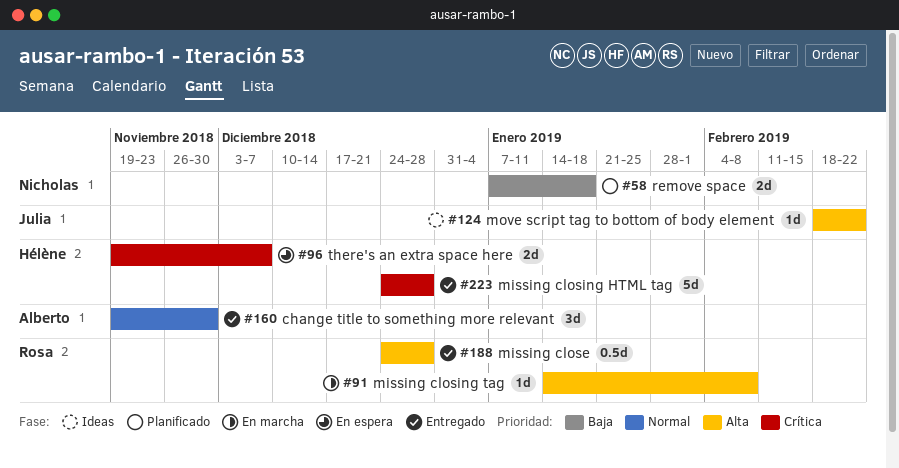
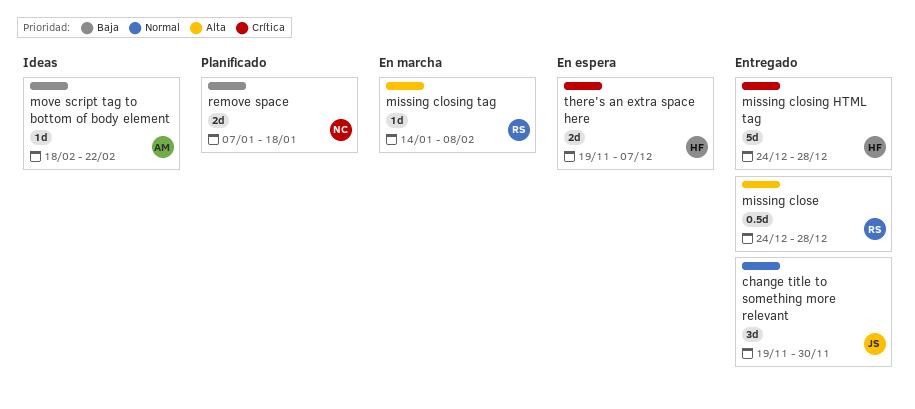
change title to something more relevant, owner: Alberto -> Julia
move script tag to bottom of body element, owner: Julia -> Alberto
move script tag to bottom of body element, priority: Alta -> Baja

